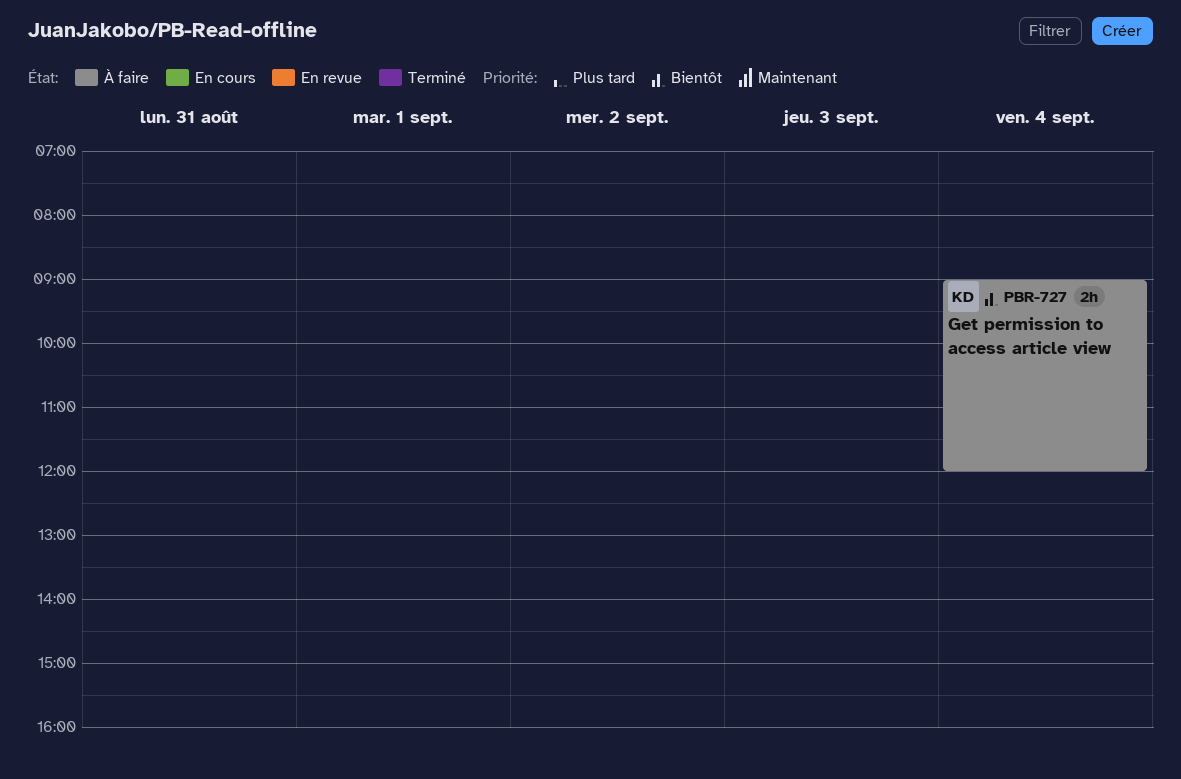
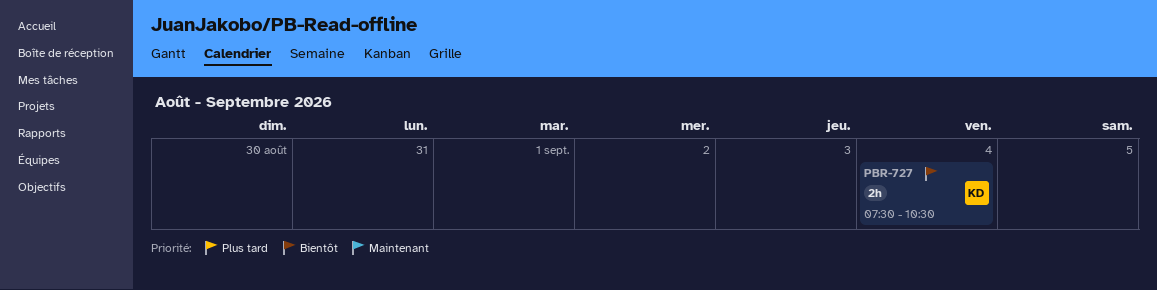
PBR-727, begins: 09:00 -> 07:30
PBR-727, ends: 12:00 -> 10:30

